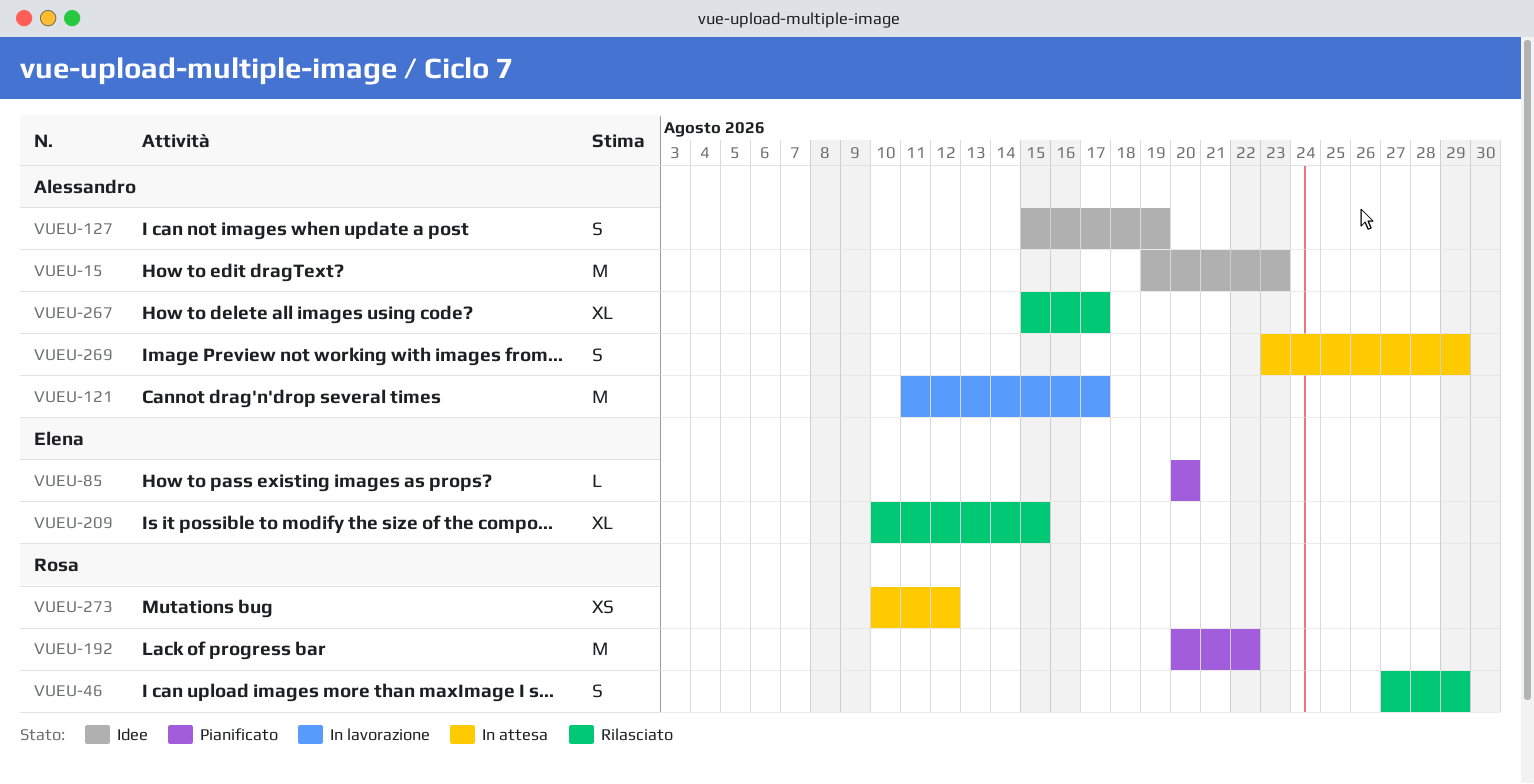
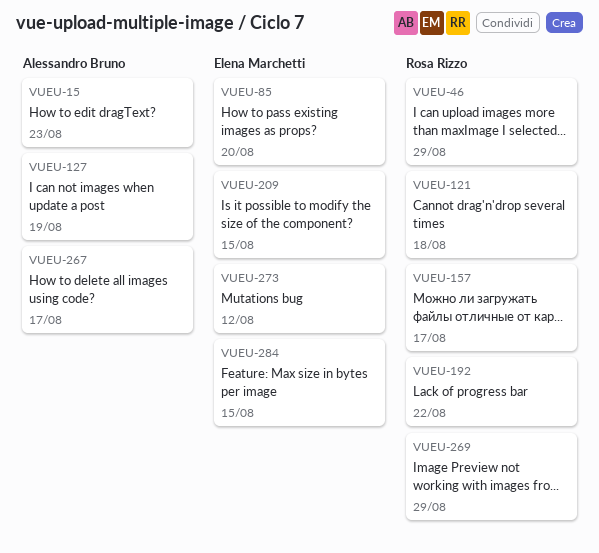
VUEU-121, owner: Alessandro Bruno -> Rosa Rizzo
VUEU-121, due: Aug 17 -> Aug 18
VUEU-157: none -> present
VUEU-269, owner: Alessandro Bruno -> Rosa Rizzo
VUEU-273, owner: Rosa Rizzo -> Elena Marchetti
VUEU-284: none -> present

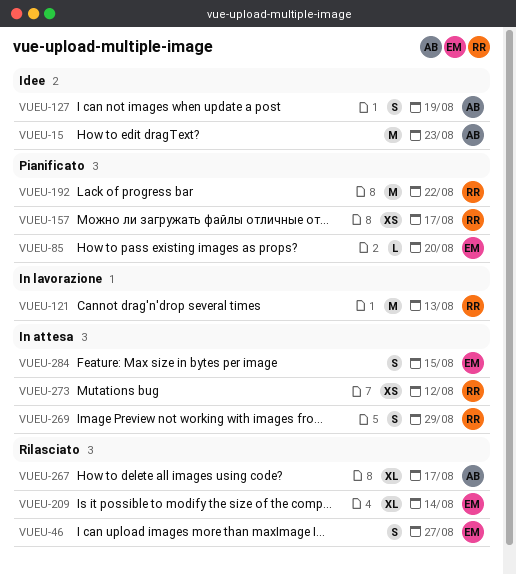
VUEU-46, owner: Rosa Rizzo -> Elena Marchetti
VUEU-46, due: Aug 29 -> Aug 27
VUEU-121, due: Aug 18 -> Aug 13
VUEU-209, due: Aug 15 -> Aug 14
VUEU-273, owner: Elena Marchetti -> Rosa Rizzo

